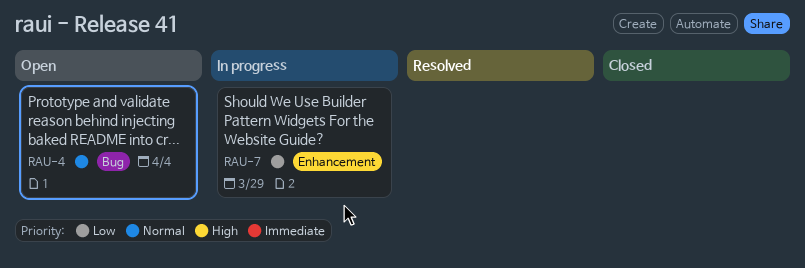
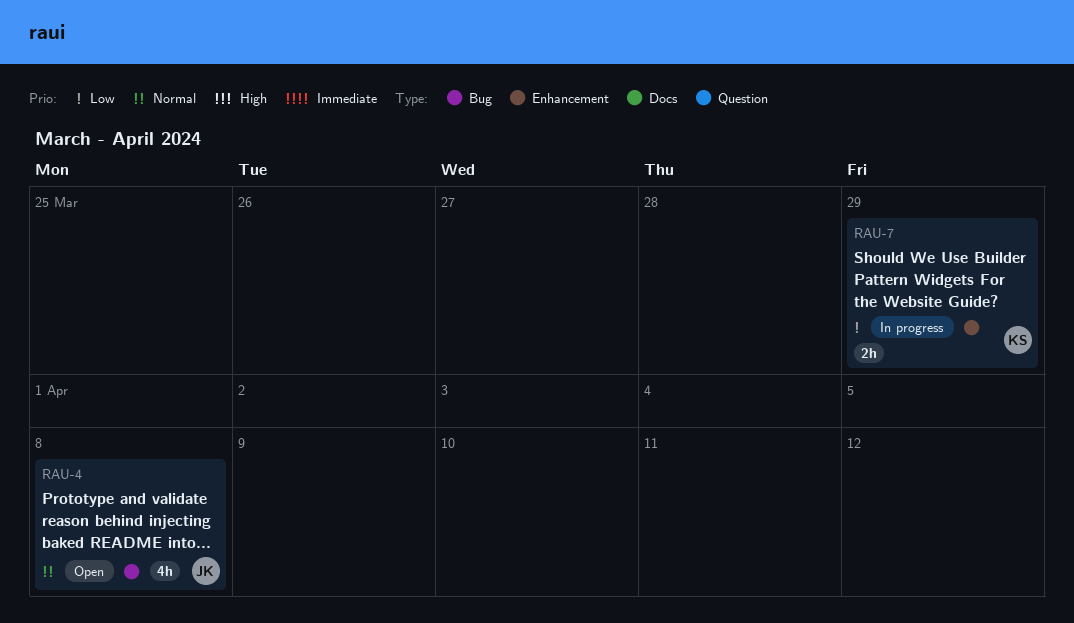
RAU-4, due: Apr 4 -> Apr 8

